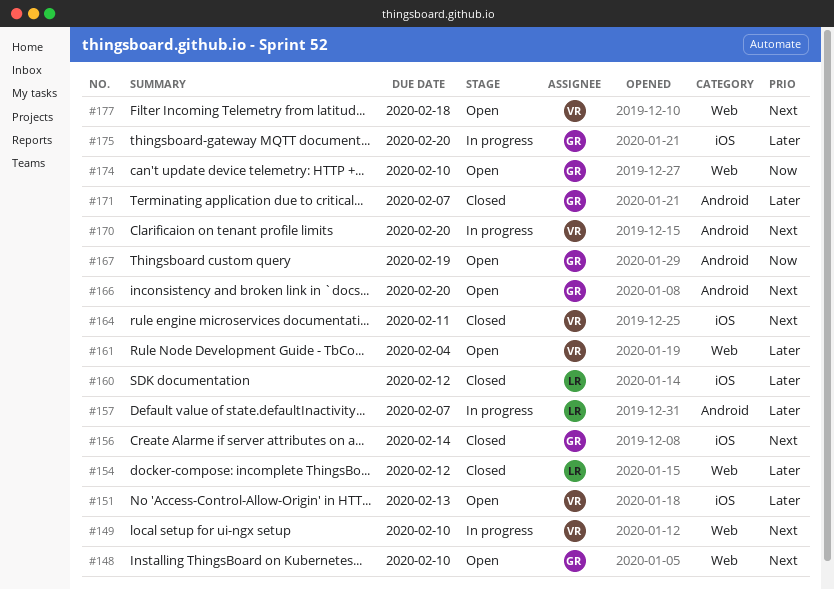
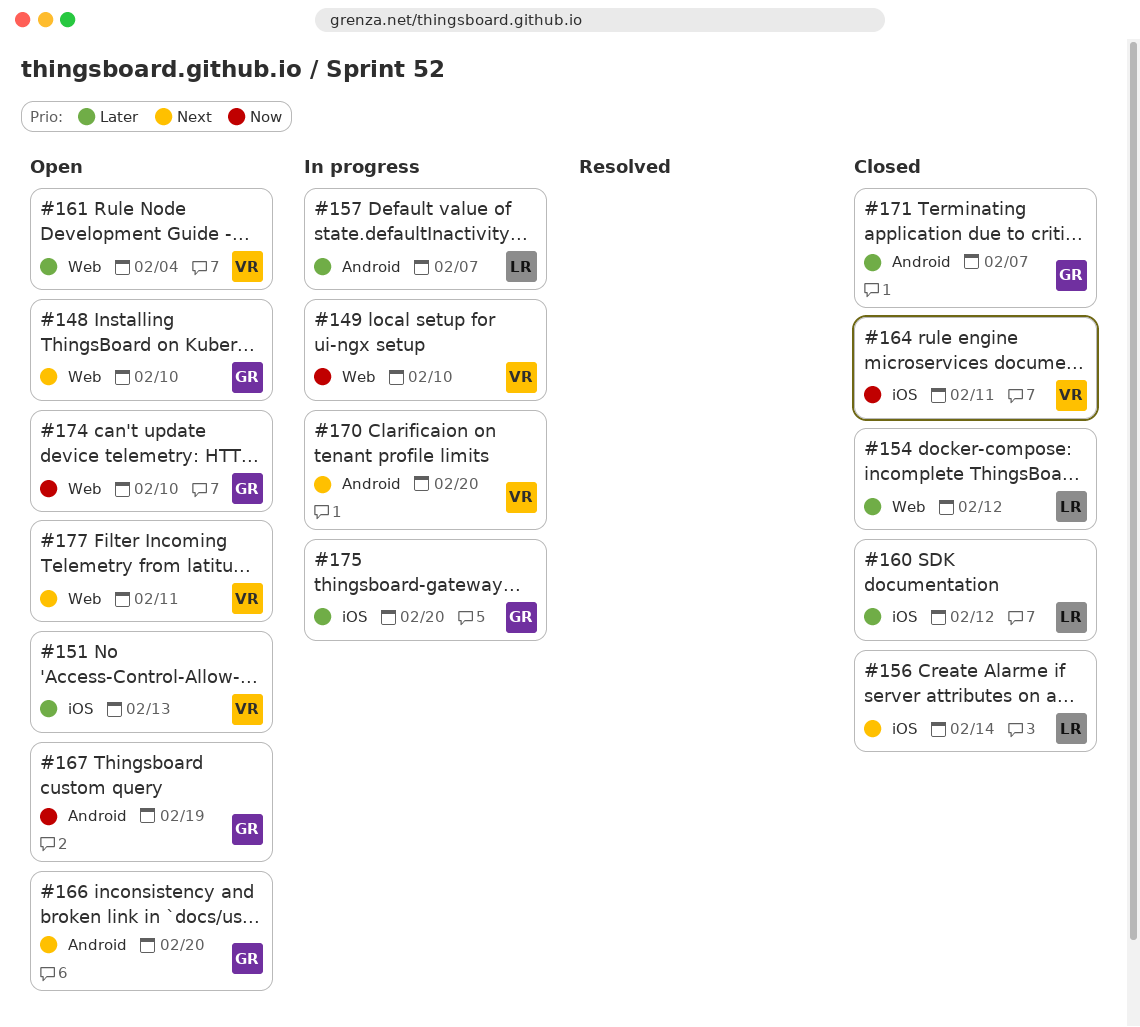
#149, priority: Next -> Now
#156, owner: GR -> LR
#164, priority: Next -> Now
#177, due: Feb 18 -> Feb 11

